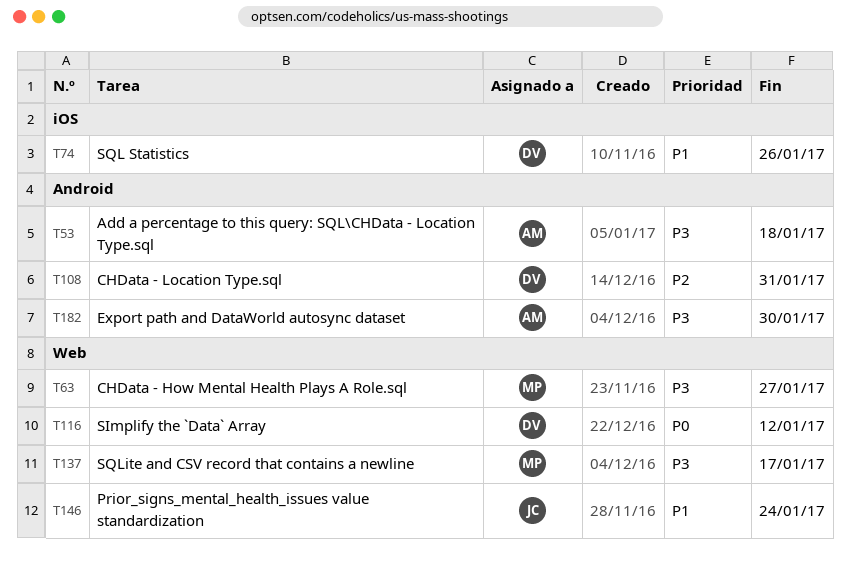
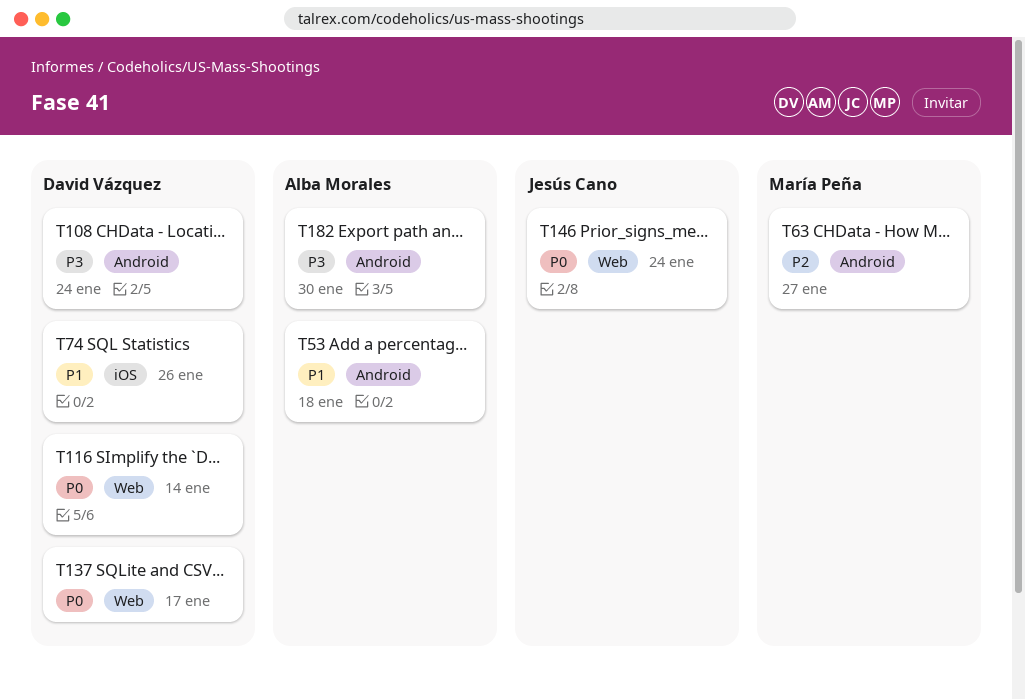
T53, priority: P3 -> P1
T63, priority: P3 -> P2
T63, label: Web -> Android
T108, priority: P2 -> P3
T108, due: Jan 31 -> Jan 24
T116, due: Jan 12 -> Jan 14
T137, owner: María Peña -> David Vázquez
T137, priority: P3 -> P0
T146, priority: P1 -> P0

